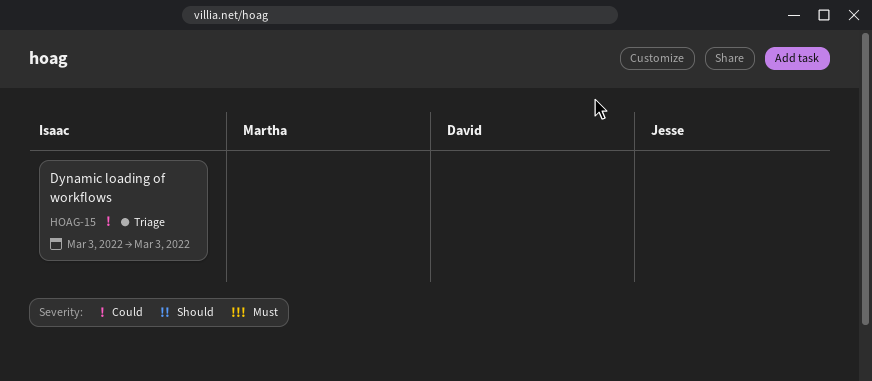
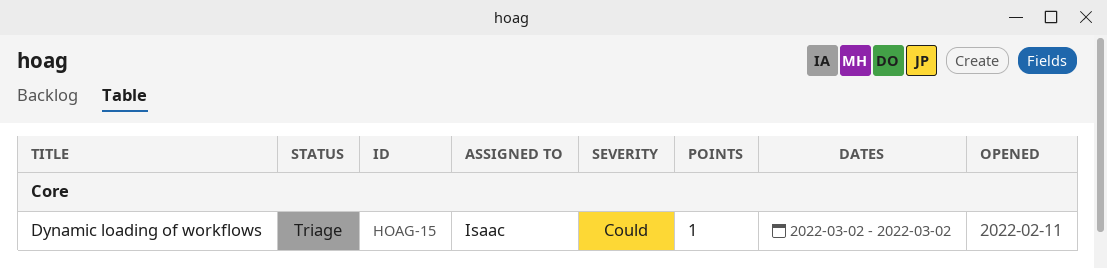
HOAG-15, start: Mar 3 -> Mar 2
HOAG-15, due: Mar 3 -> Mar 2

